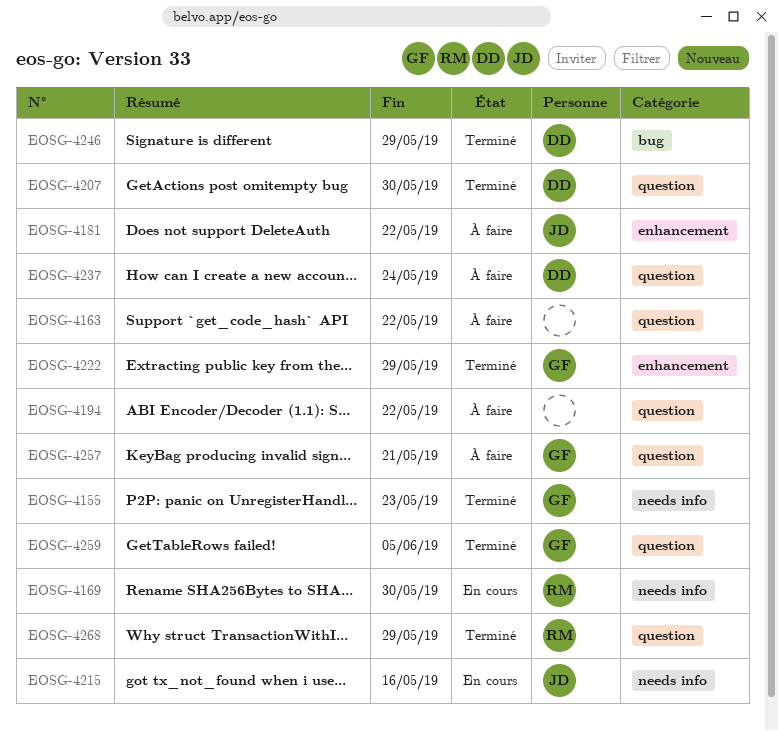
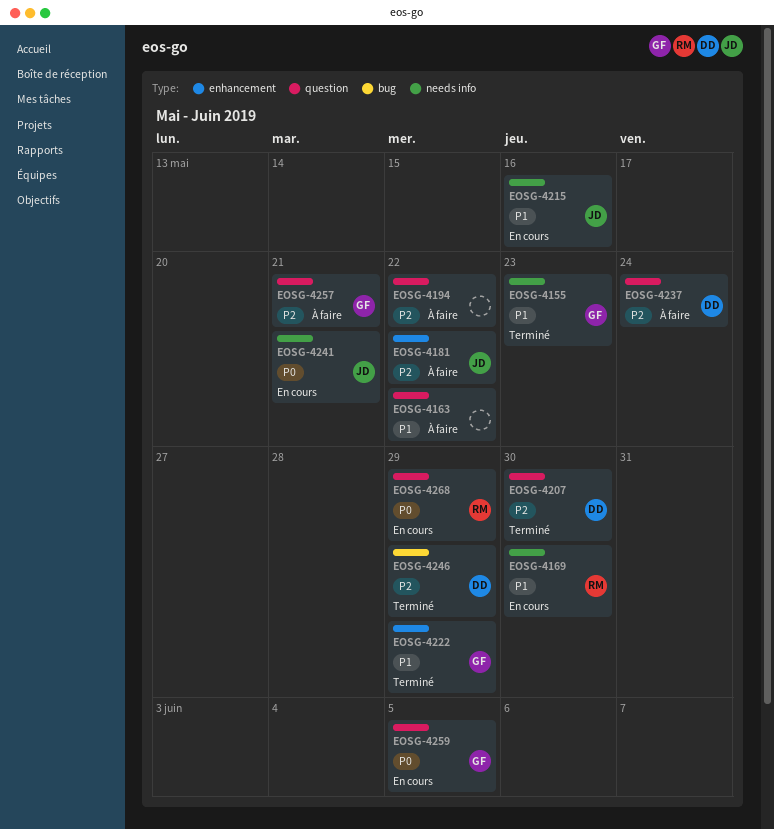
EOSG-4241: none -> present
EOSG-4259, status: Terminé -> En cours
EOSG-4268, status: Terminé -> En cours

